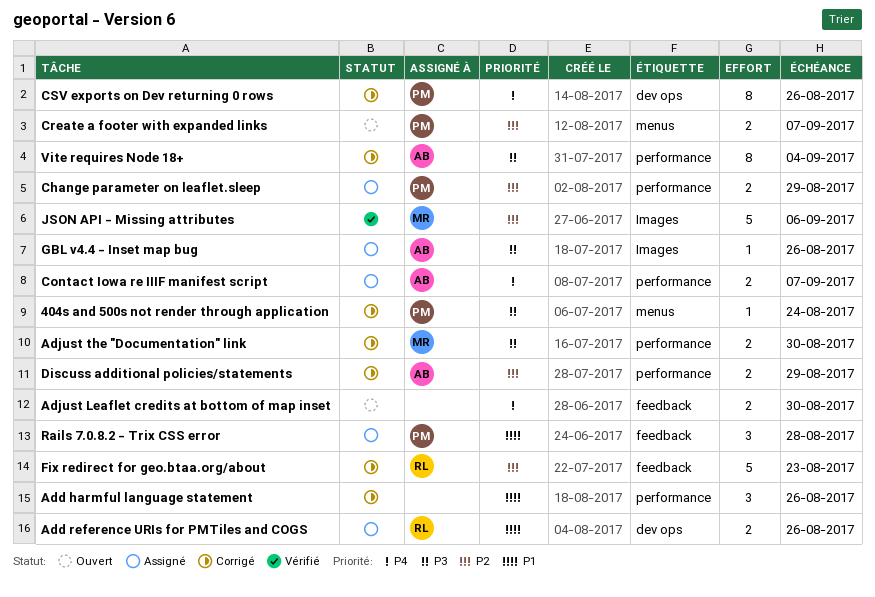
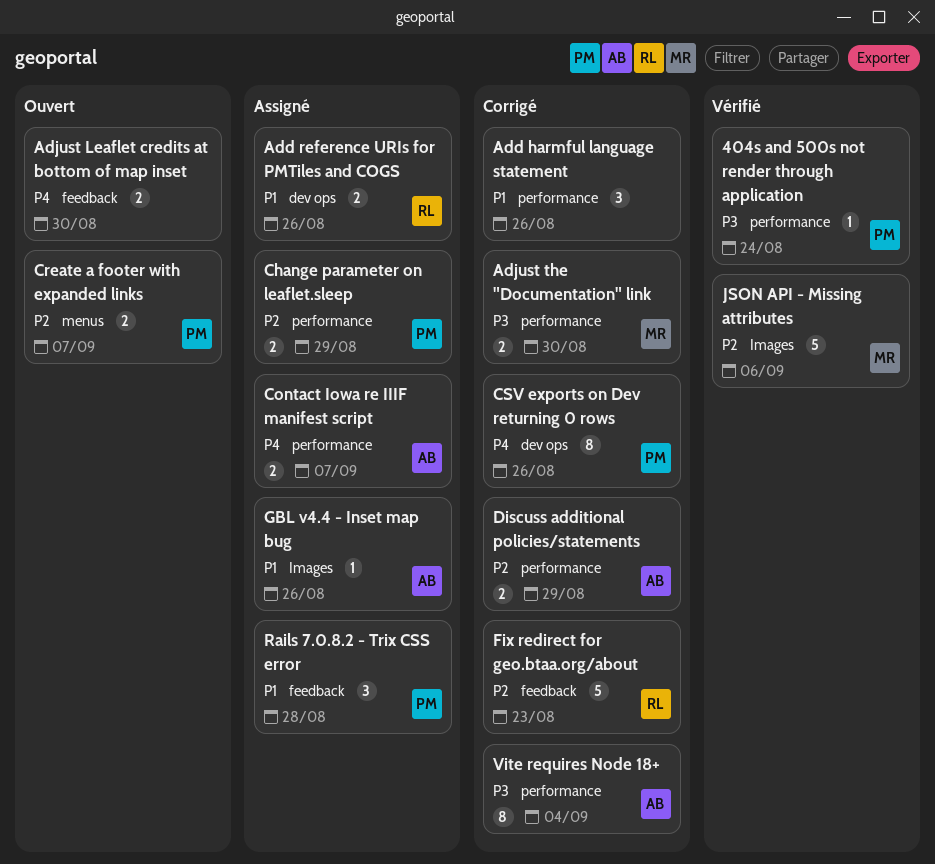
404s and 500s not render through application, status: Corrigé -> Vérifié
404s and 500s not render through application, label: menus -> performance
GBL v4.4 - Inset map bug, priority: P3 -> P1

